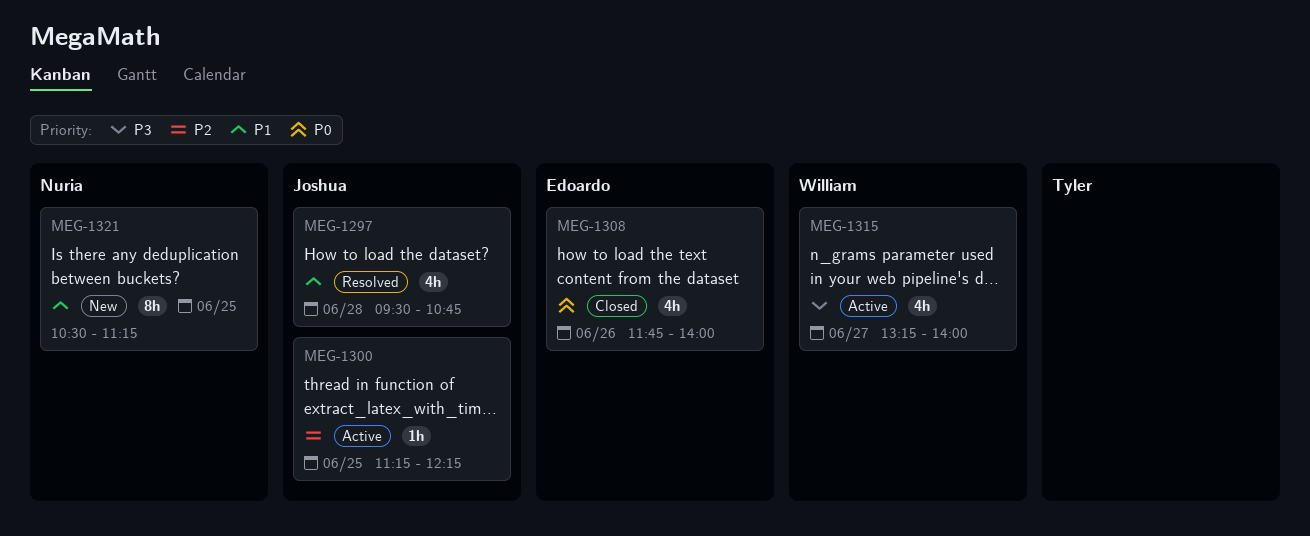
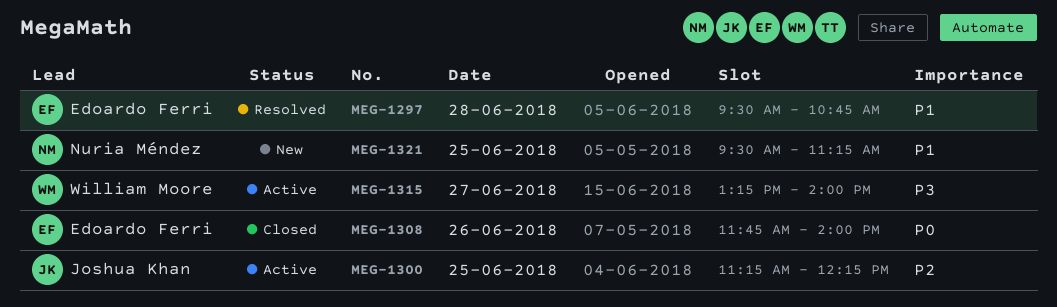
MEG-1297, owner: Joshua Khan -> Edoardo Ferri
MEG-1321, begins: 10:30 -> 09:30

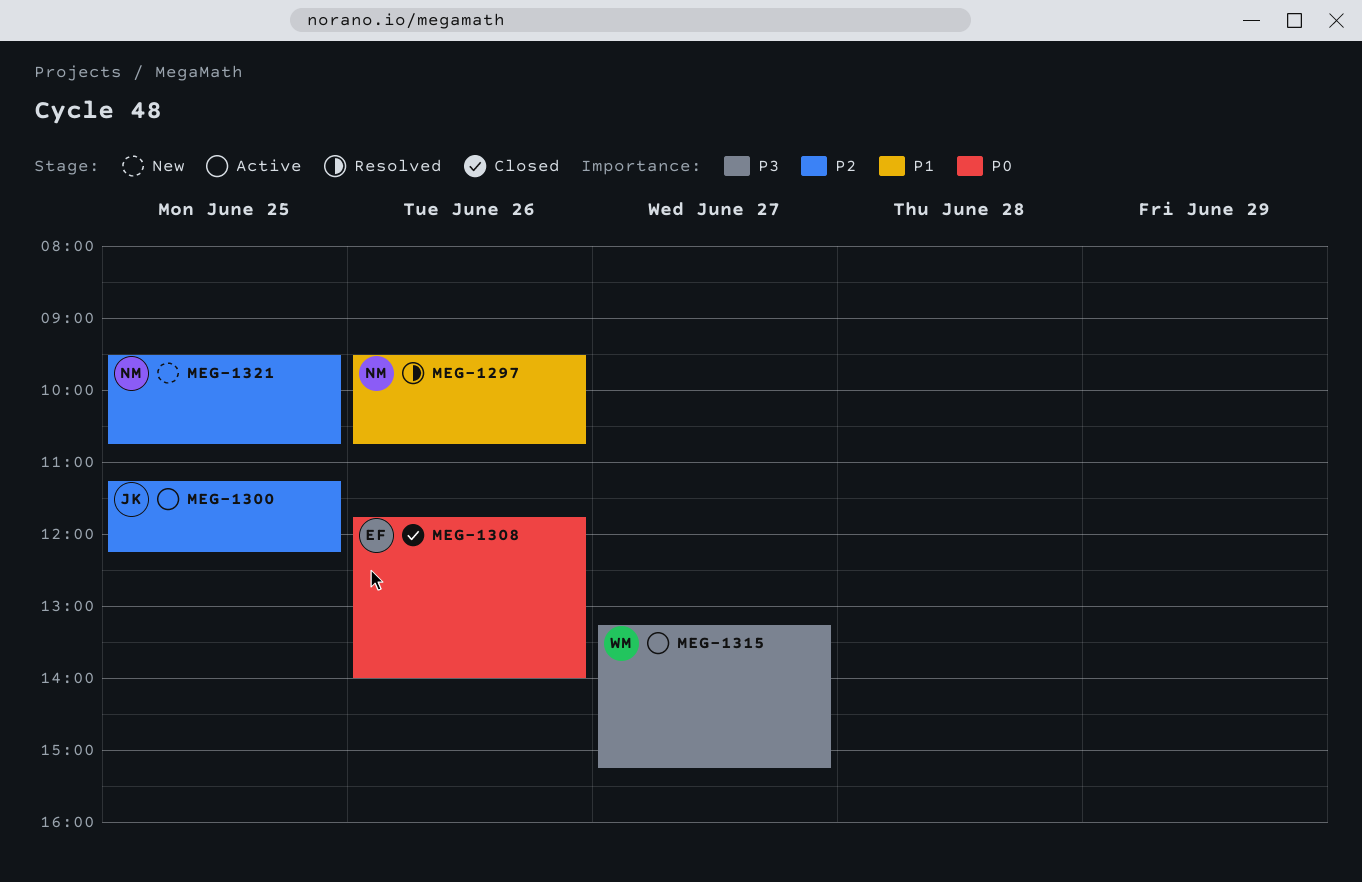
MEG-1297, owner: Edoardo Ferri -> Nuria Méndez
MEG-1297, day: Jun 28 -> Jun 26
MEG-1315, ends: 14:00 -> 15:15
MEG-1321, priority: P1 -> P2
MEG-1321, ends: 11:15 -> 10:45

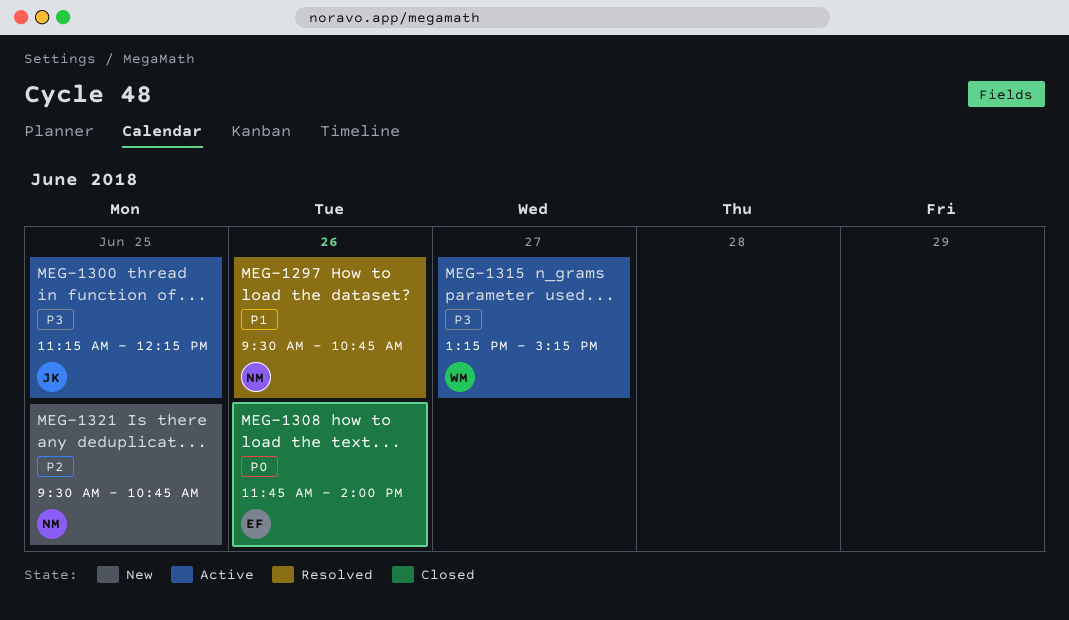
MEG-1300, priority: P2 -> P3

